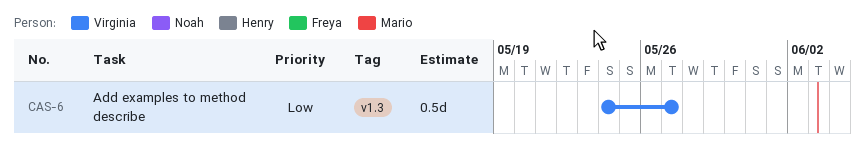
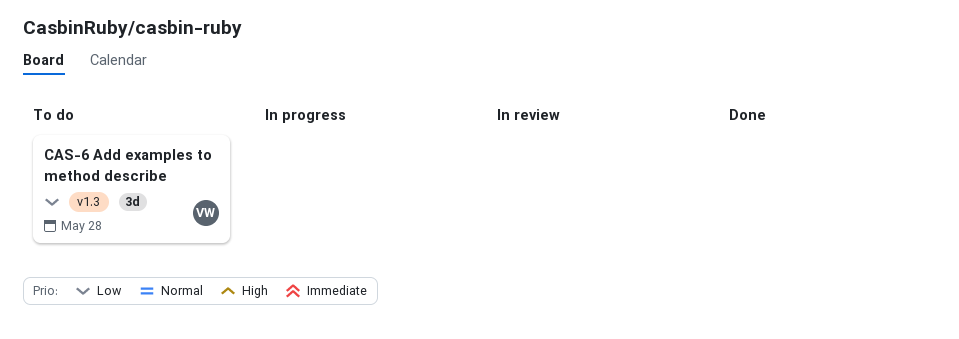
CAS-6, estimate: 0.5d -> 3d
CAS-6, due: May 27 -> May 28

